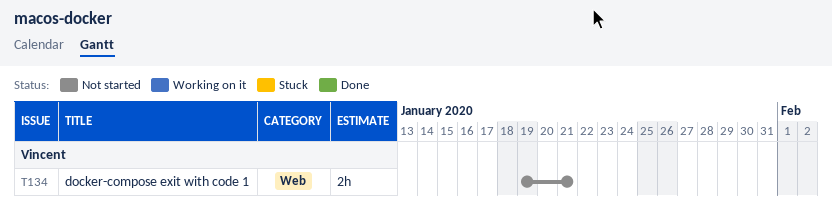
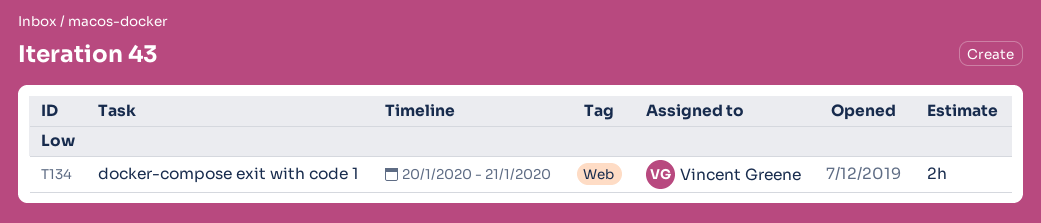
T134, start: Jan 19 -> Jan 20

